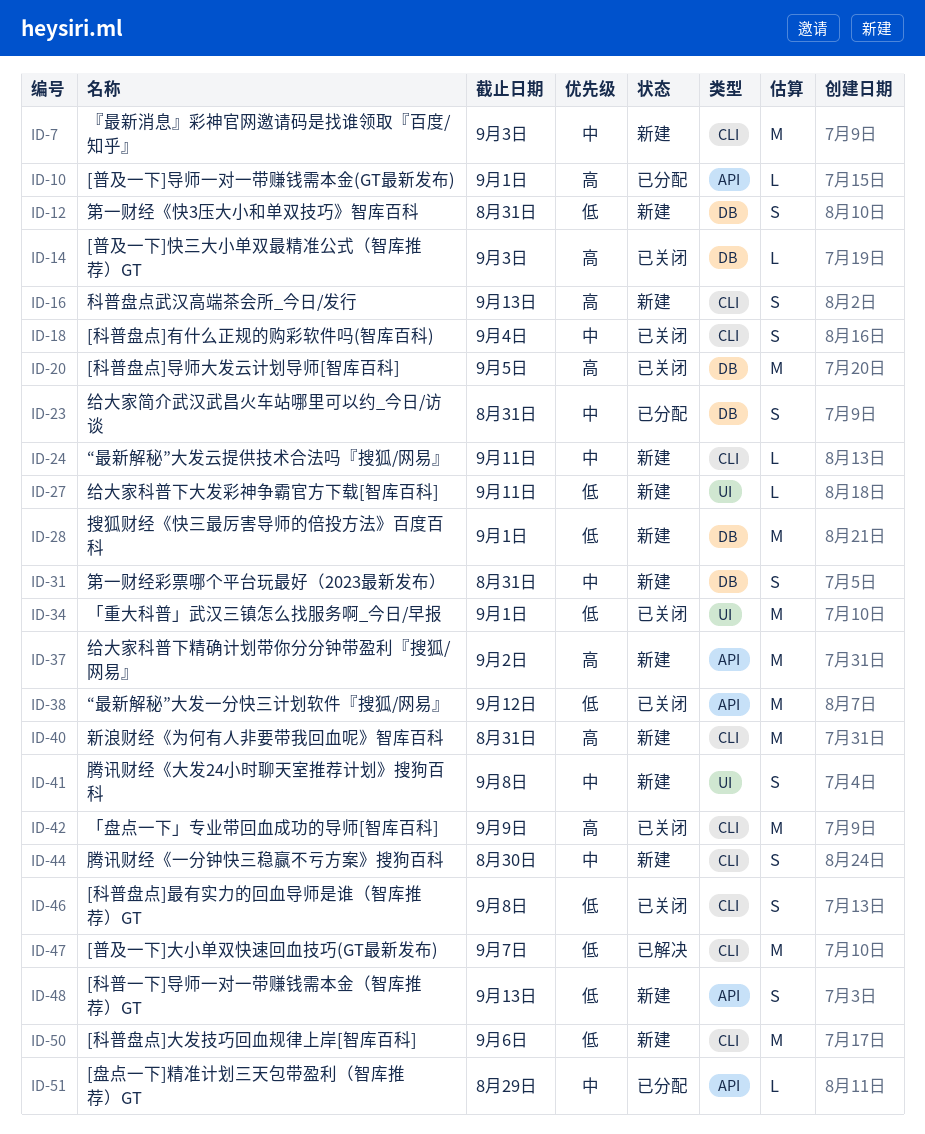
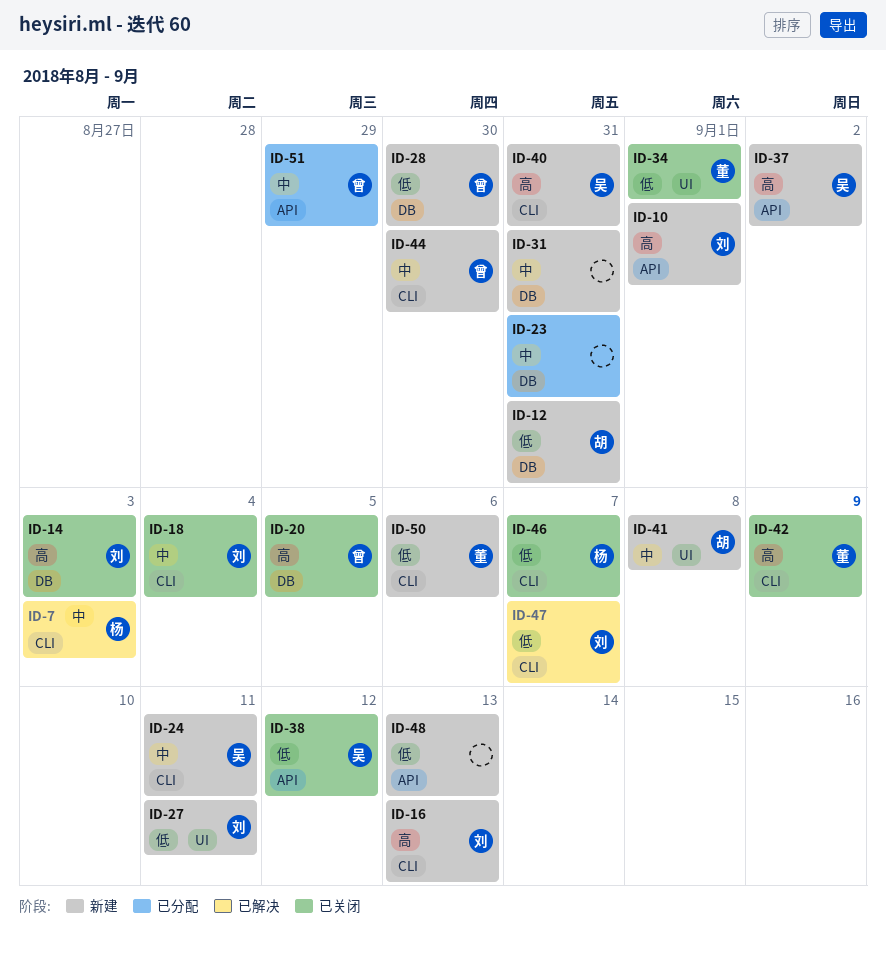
ID-7, status: 新建 -> 已解决
ID-10, status: 已分配 -> 新建
ID-28, due: Sep 1 -> Aug 30
ID-46, due: Sep 8 -> Sep 7

